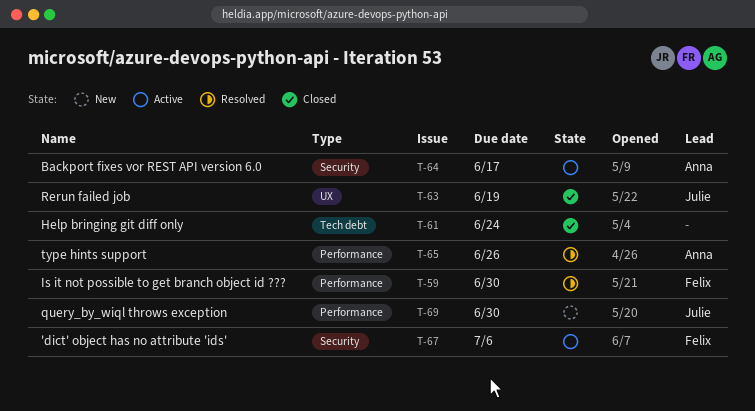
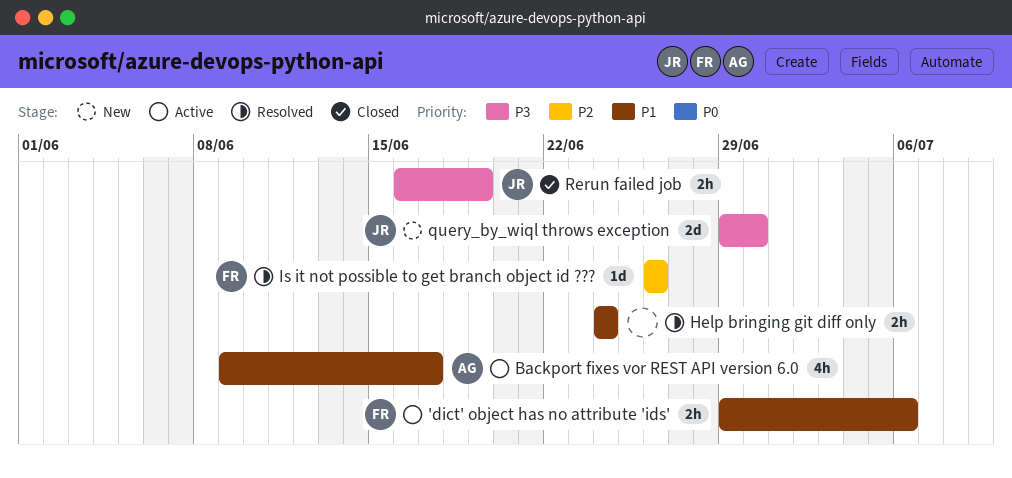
Help bringing git diff only, status: Closed -> Resolved
Is it not possible to get branch object id ???, due: Jun 30 -> Jun 26
type hints support: present -> none

